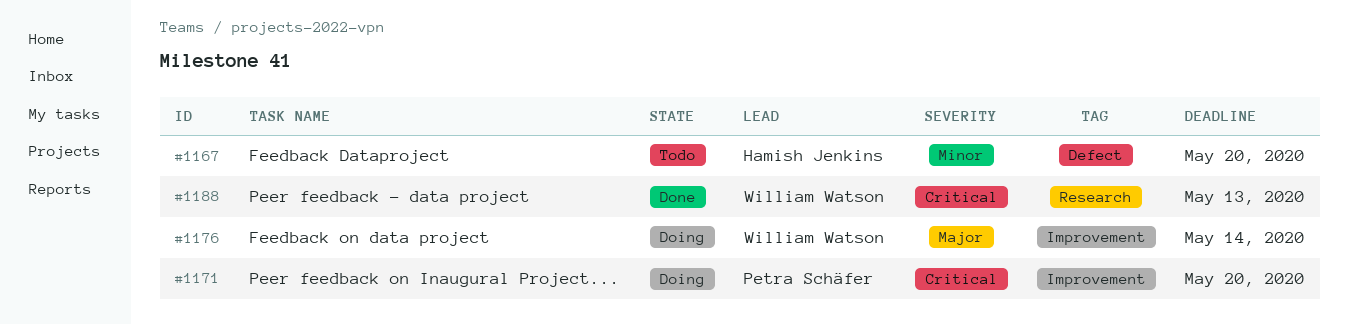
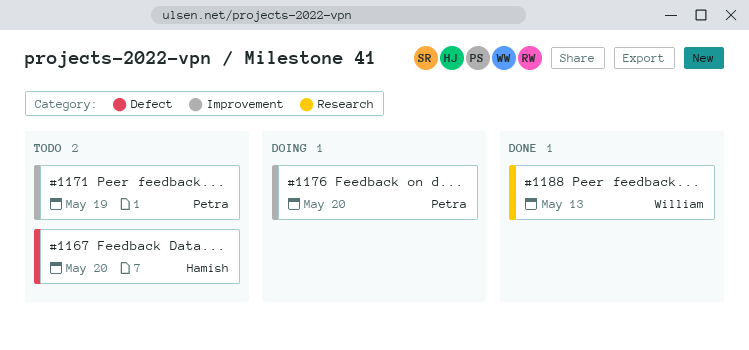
#1171, status: Doing -> Todo
#1171, due: May 20 -> May 19
#1176, owner: William Watson -> Petra Schäfer
#1176, due: May 14 -> May 20

